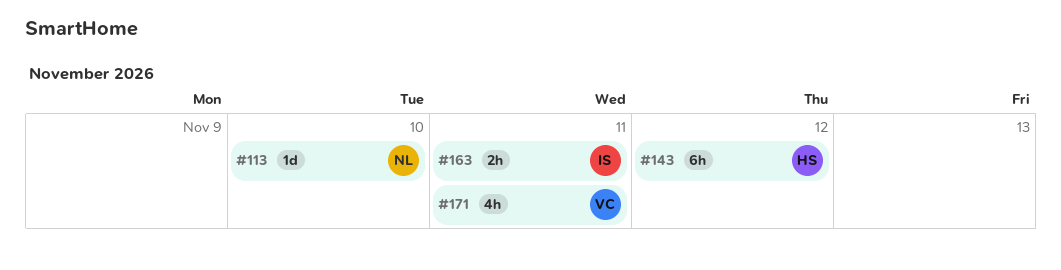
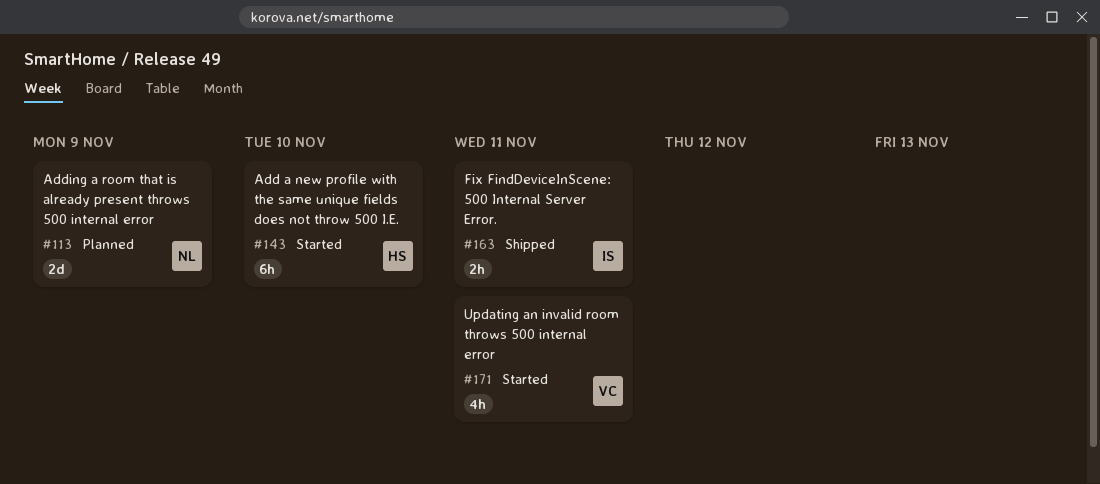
#113, estimate: 1d -> 2d
#113, due: Nov 10 -> Nov 9
#143, due: Nov 12 -> Nov 10

